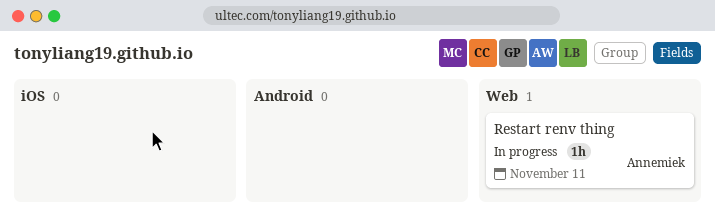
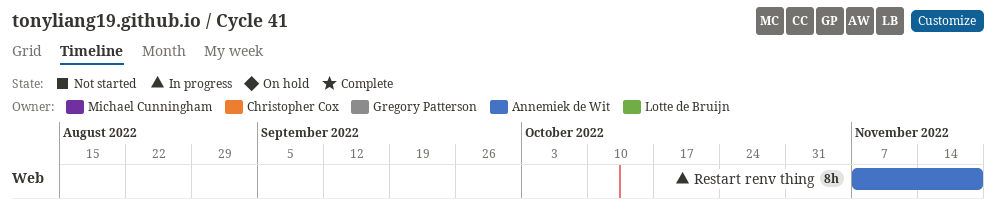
Restart renv thing, estimate: 1h -> 8h
Restart renv thing, due: Nov 11 -> Nov 18

